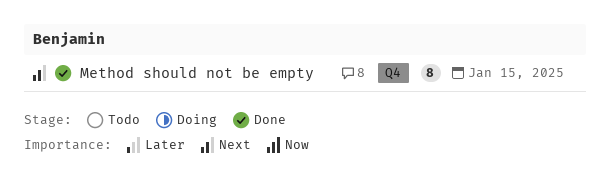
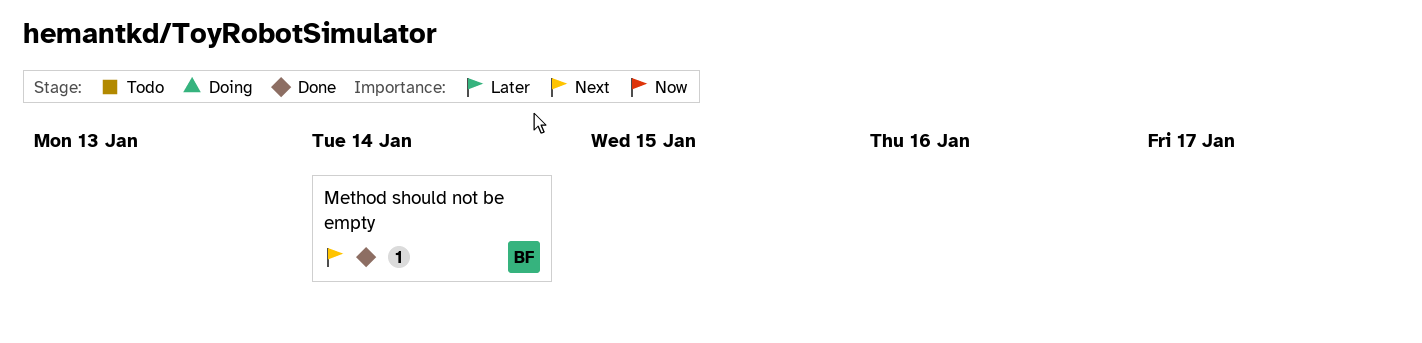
Method should not be empty, estimate: 8 -> 1
Method should not be empty, due: Jan 15 -> Jan 14

